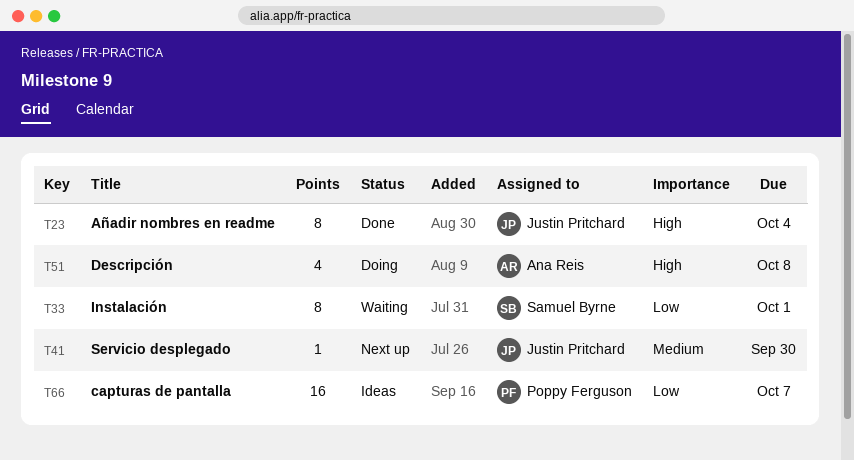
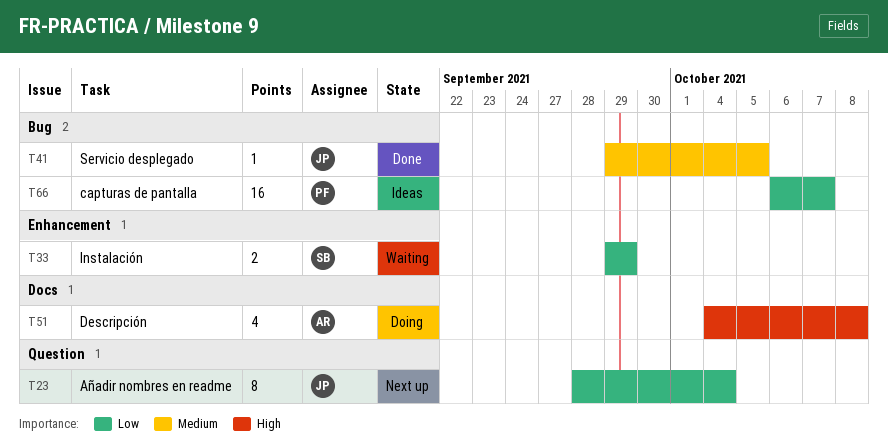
T23, status: Done -> Next up
T23, priority: High -> Low
T33, estimate: 8 -> 2
T33, due: Oct 1 -> Sep 29
T41, status: Next up -> Done
T41, due: Sep 30 -> Oct 5

